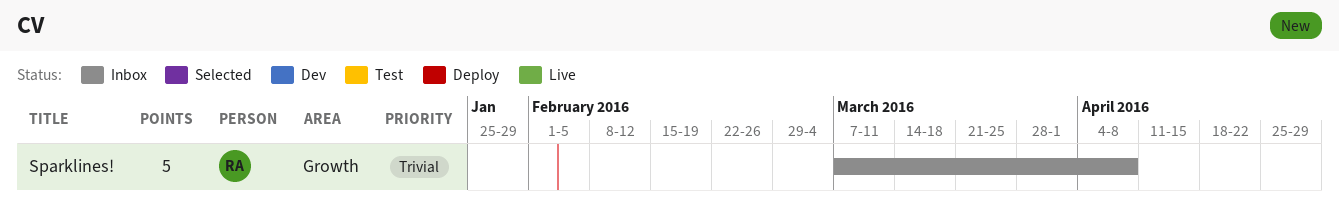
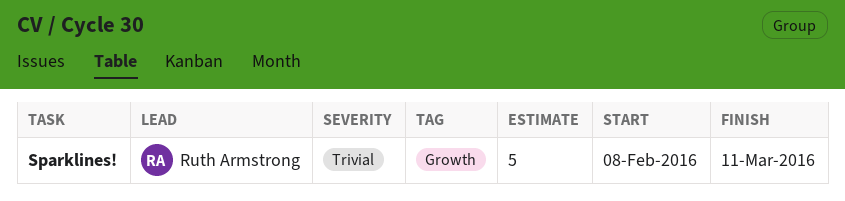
Sparklines!, start: Mar 7 -> Feb 8
Sparklines!, due: Apr 8 -> Mar 11

